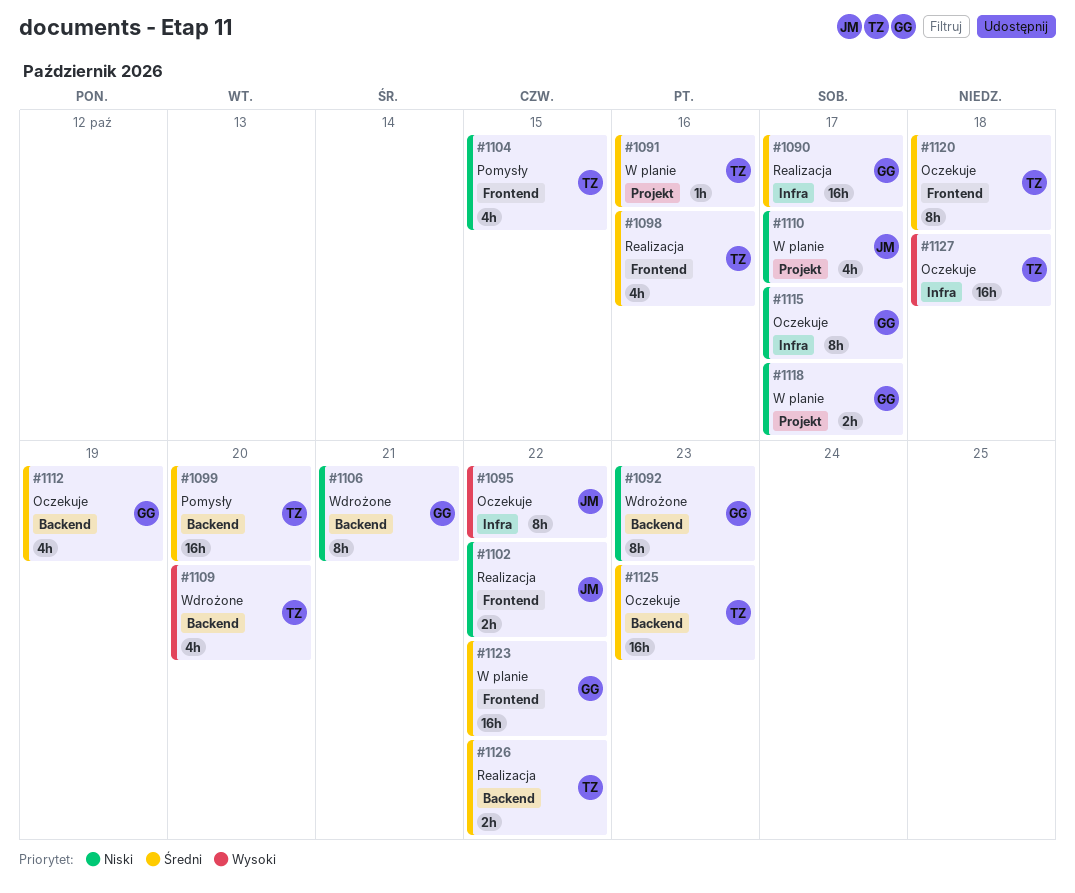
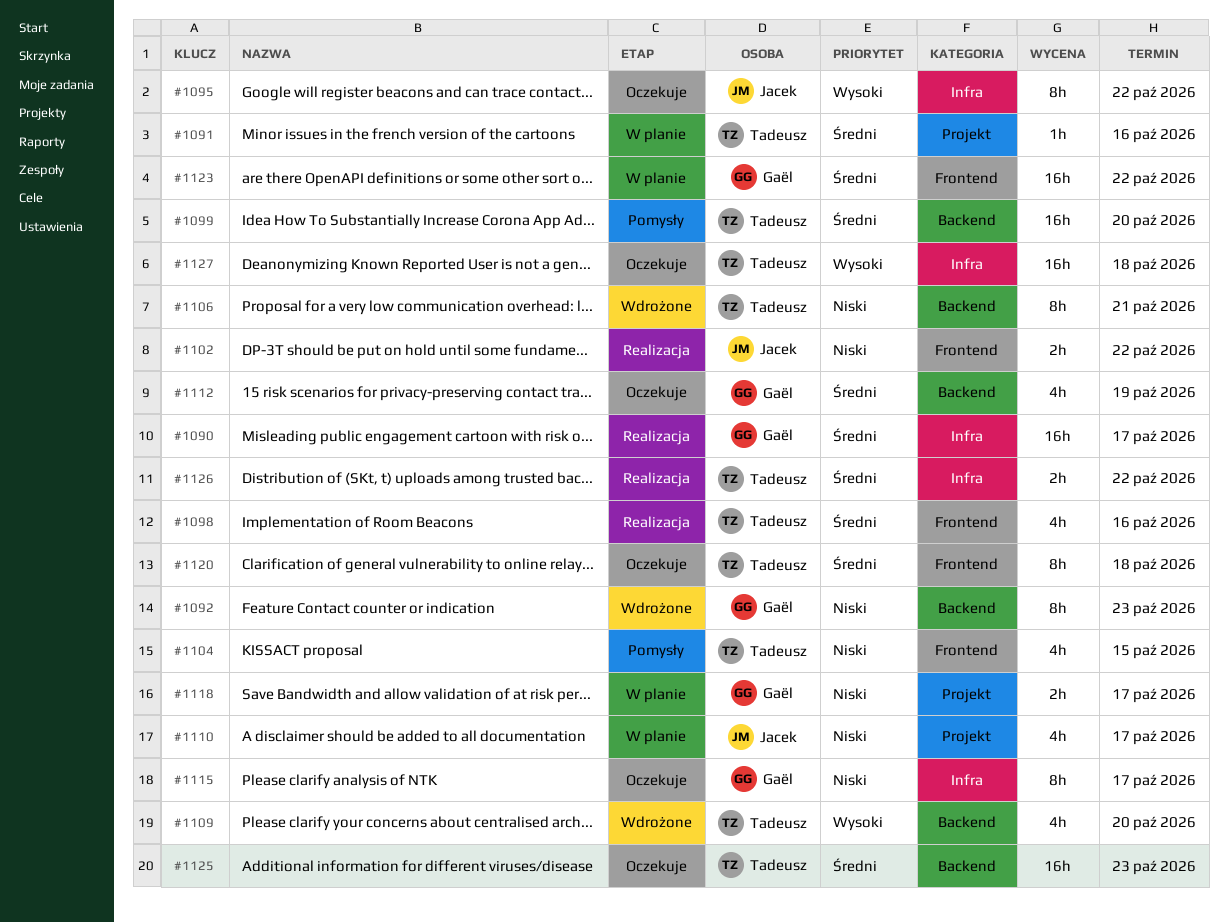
#1106, owner: Gaël -> Tadeusz
#1126, label: Backend -> Infra

